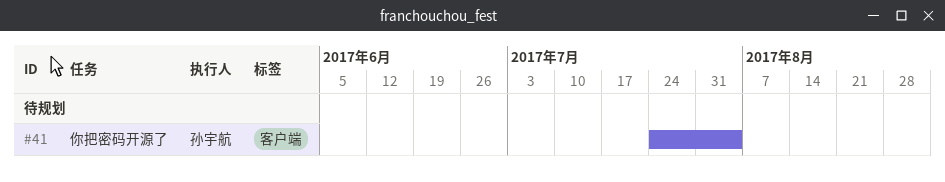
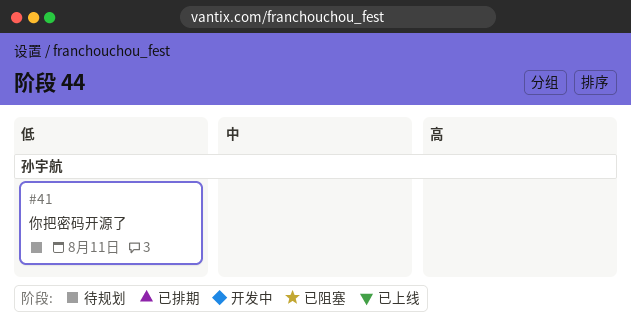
#41, due: Aug 4 -> Aug 11

